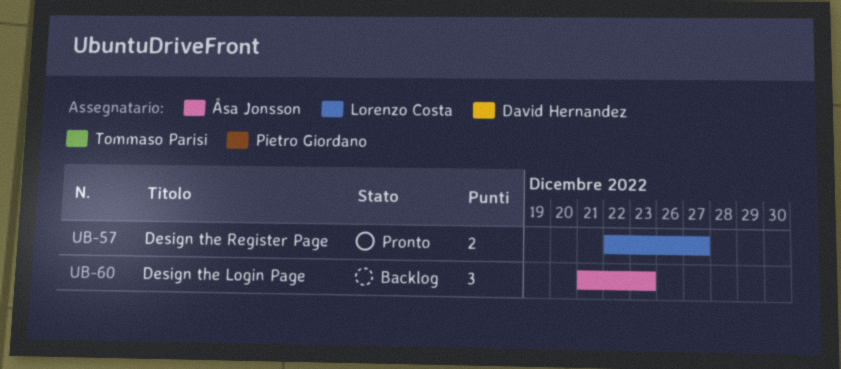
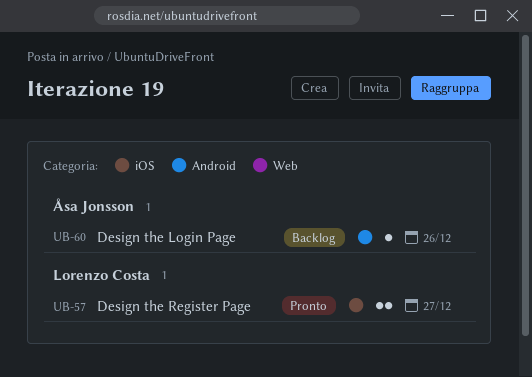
UB-60, estimate: 3 -> 1
UB-60, due: Dec 23 -> Dec 26

